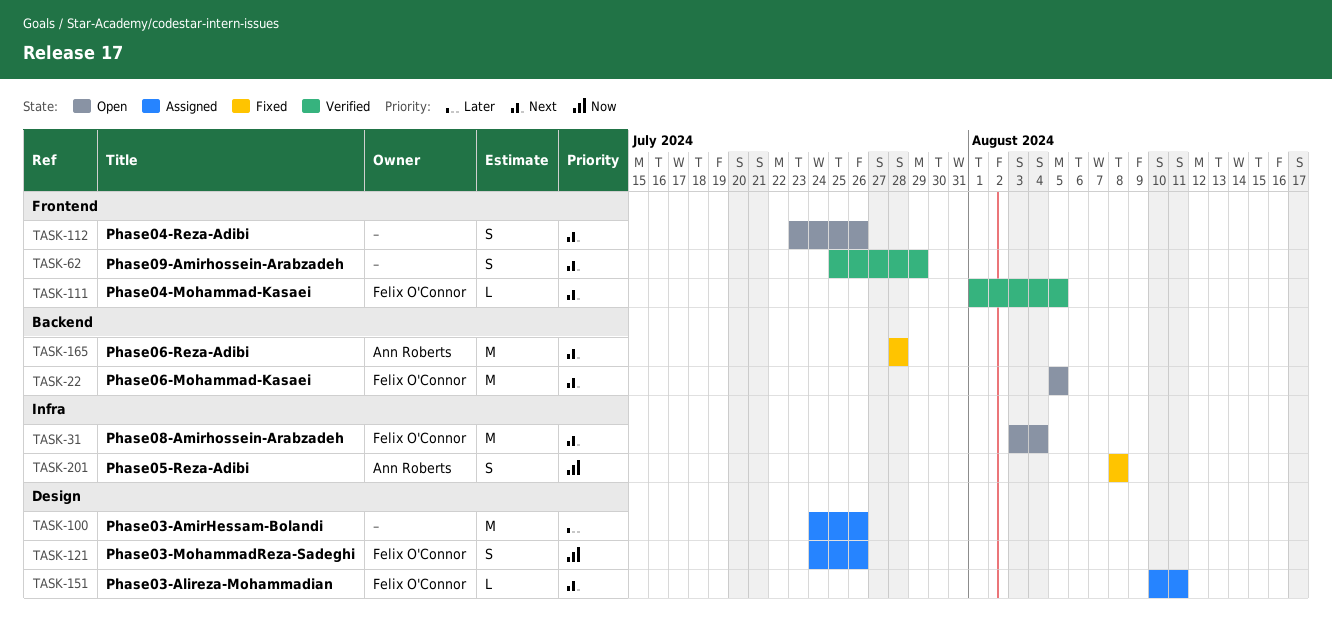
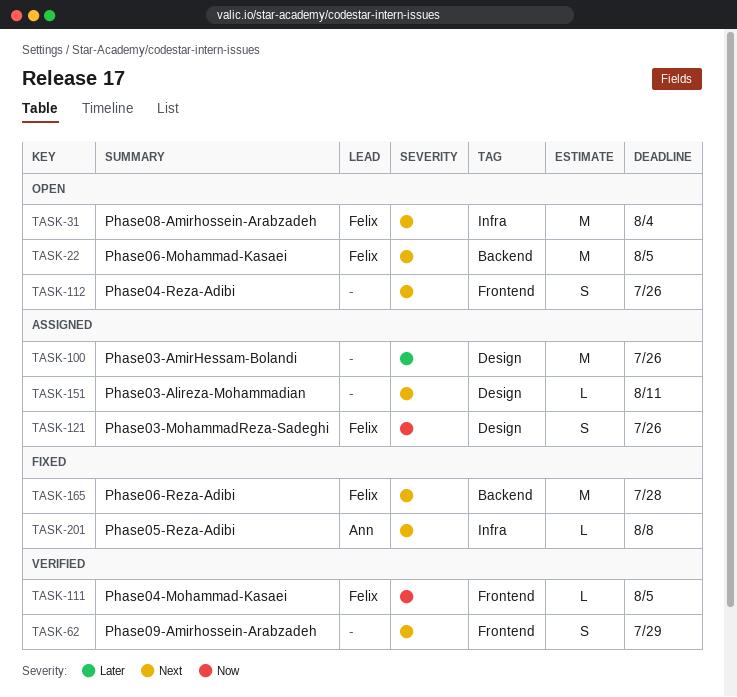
TASK-111, priority: Next -> Now
TASK-151, owner: Felix O'Connor -> none
TASK-165, owner: Ann Roberts -> Felix O'Connor
TASK-201, priority: Now -> Next
TASK-201, estimate: S -> L

